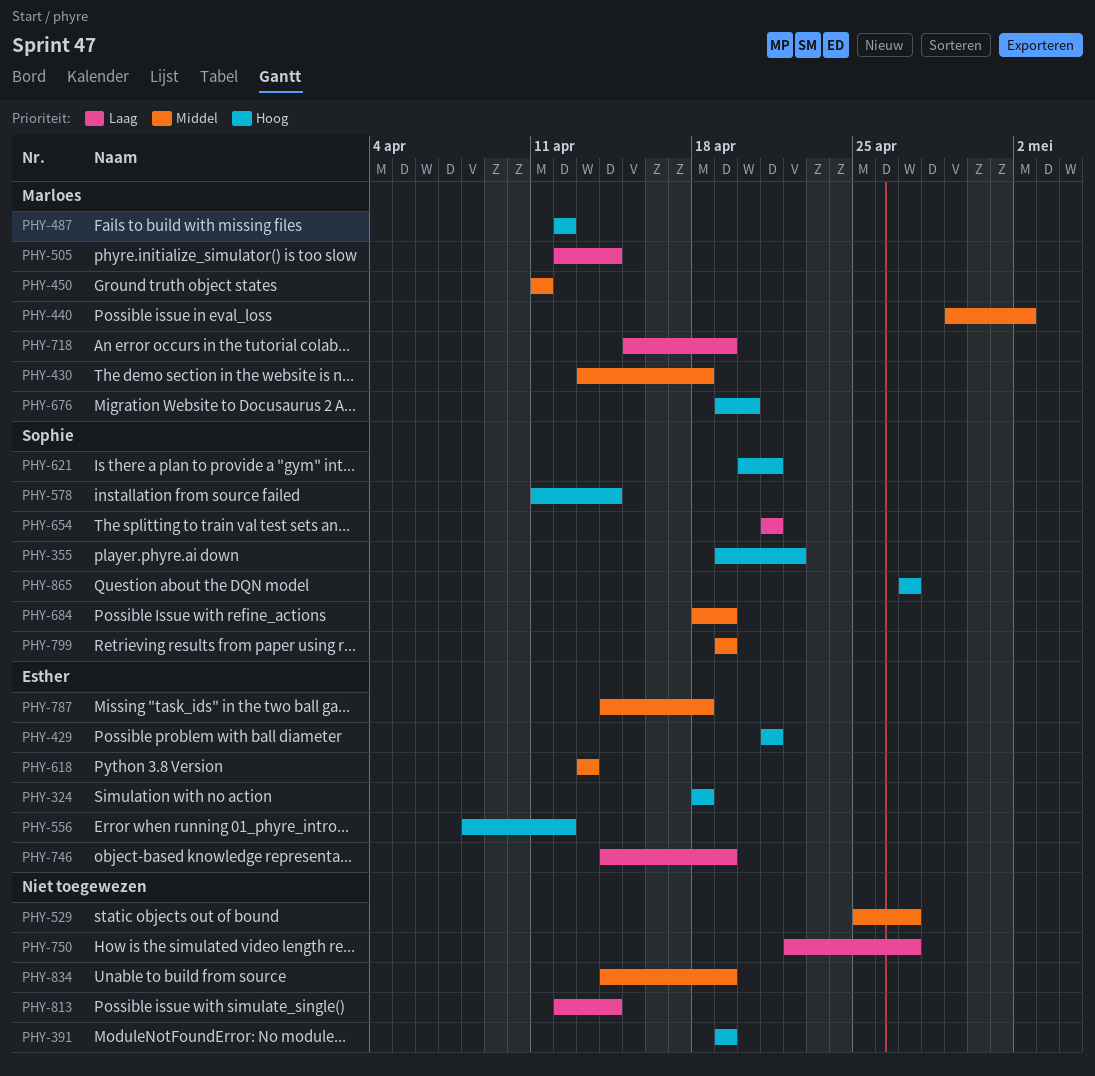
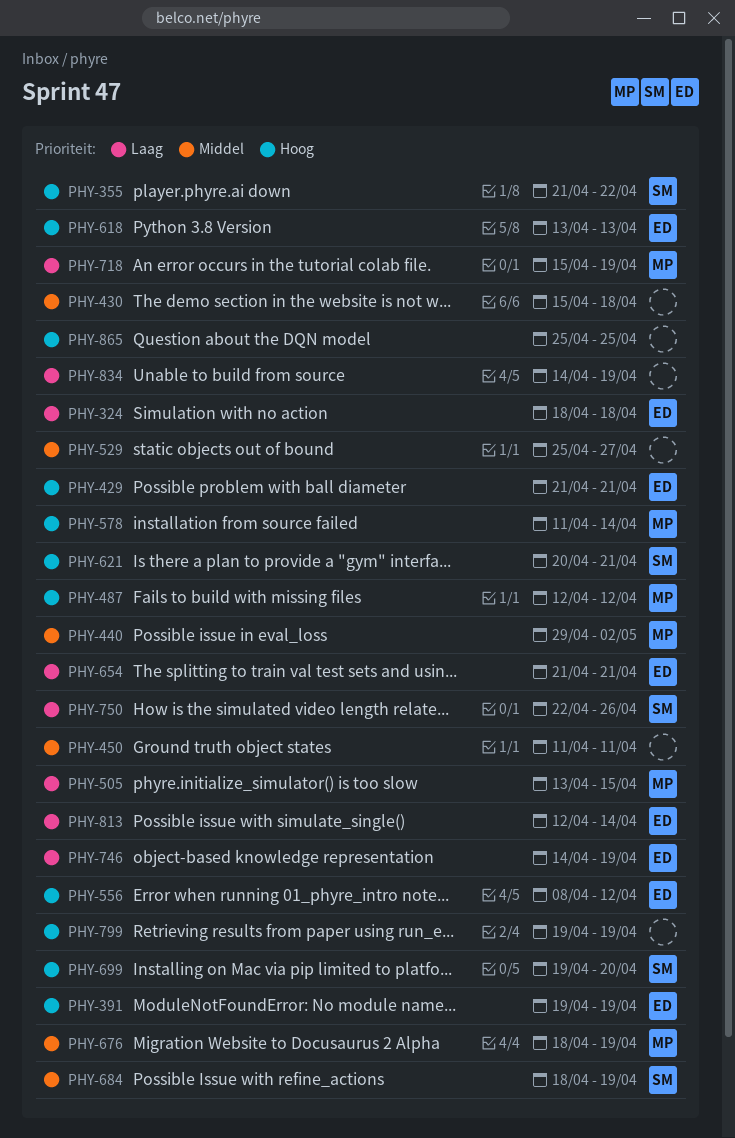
PHY-324, priority: Hoog -> Laag
PHY-355, start: Apr 19 -> Apr 21
PHY-391, owner: none -> Esther
PHY-430, owner: Marloes -> none
PHY-430, start: Apr 13 -> Apr 15
PHY-450, owner: Marloes -> none
PHY-505, start: Apr 12 -> Apr 13
PHY-505, due: Apr 14 -> Apr 15
PHY-578, owner: Sophie -> Marloes
PHY-618, priority: Middel -> Hoog
PHY-654, owner: Sophie -> Esther
PHY-676, priority: Hoog -> Middel
PHY-676, start: Apr 19 -> Apr 18
PHY-676, due: Apr 20 -> Apr 19
PHY-699: none -> present
PHY-750, owner: none -> Sophie
PHY-750, due: Apr 27 -> Apr 26
PHY-787: present -> none
PHY-799, owner: Sophie -> none
PHY-799, priority: Middel -> Hoog
PHY-813, owner: none -> Esther
PHY-834, priority: Middel -> Laag
PHY-865, owner: Sophie -> none
PHY-865, start: Apr 27 -> Apr 25
PHY-865, due: Apr 27 -> Apr 25

